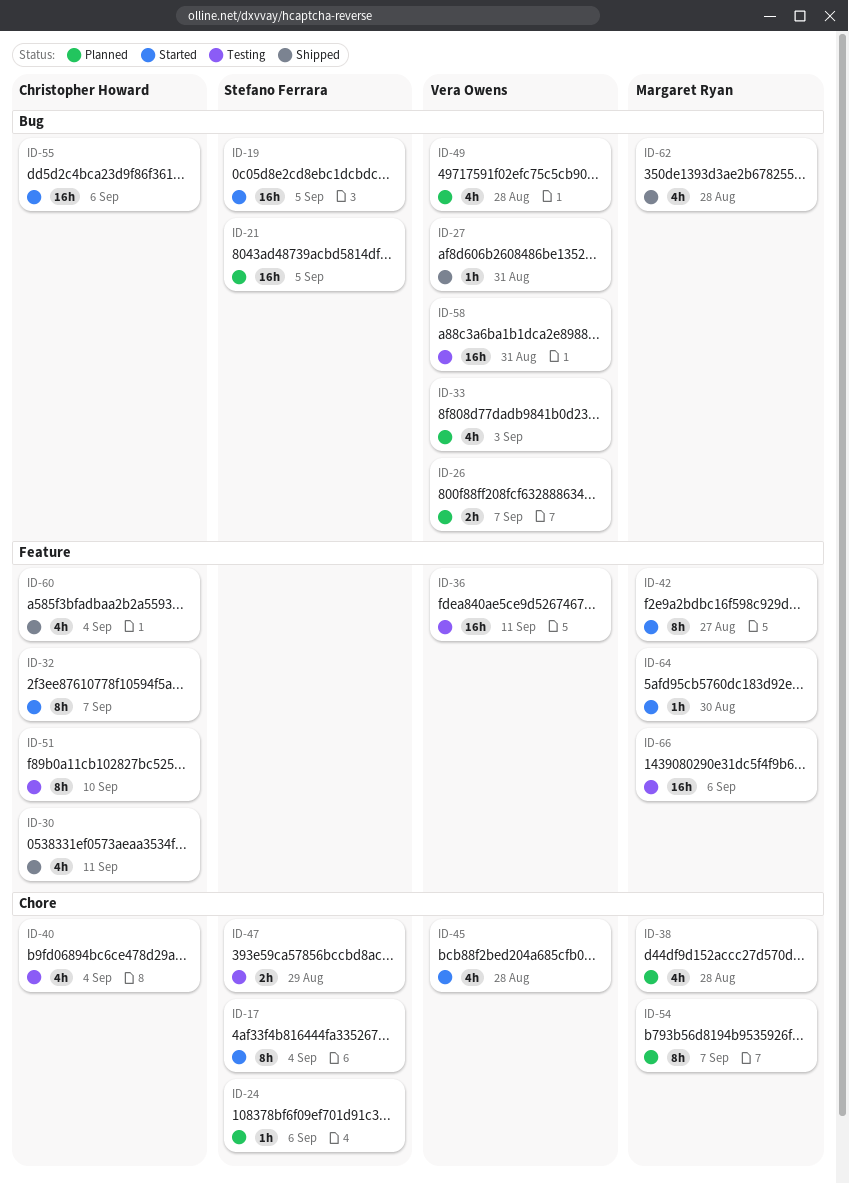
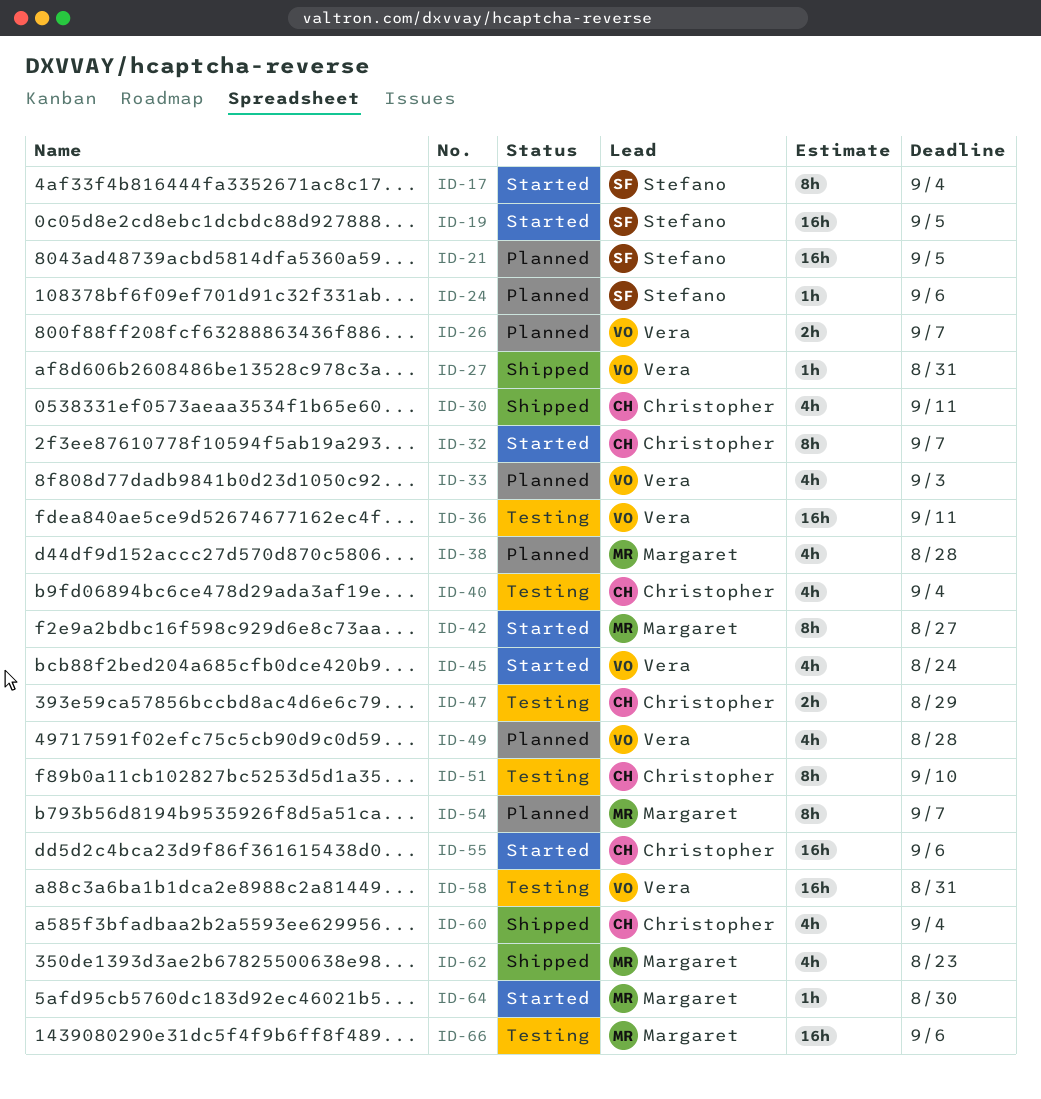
ID-45, due: Aug 28 -> Aug 24
ID-47, owner: Stefano Ferrara -> Christopher Howard
ID-62, due: Aug 28 -> Aug 23

